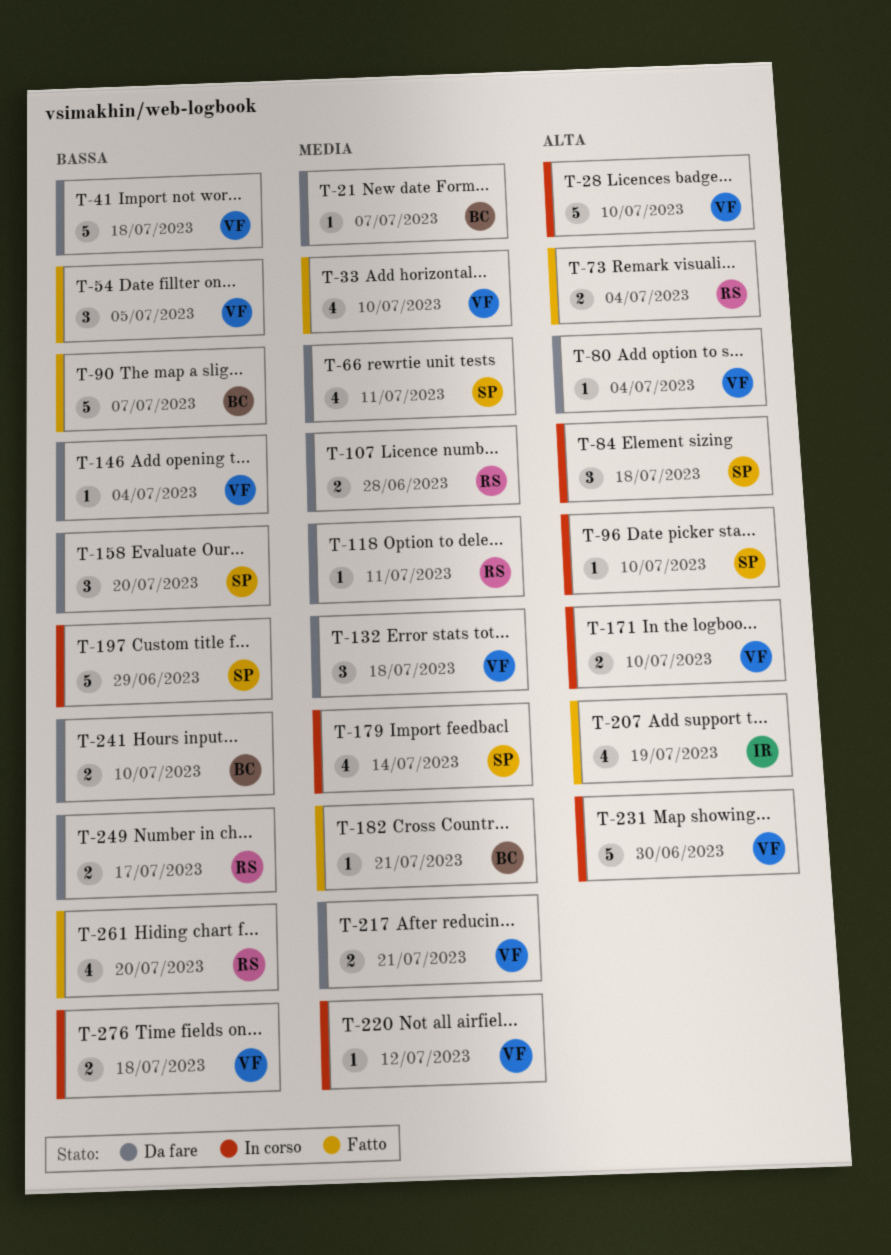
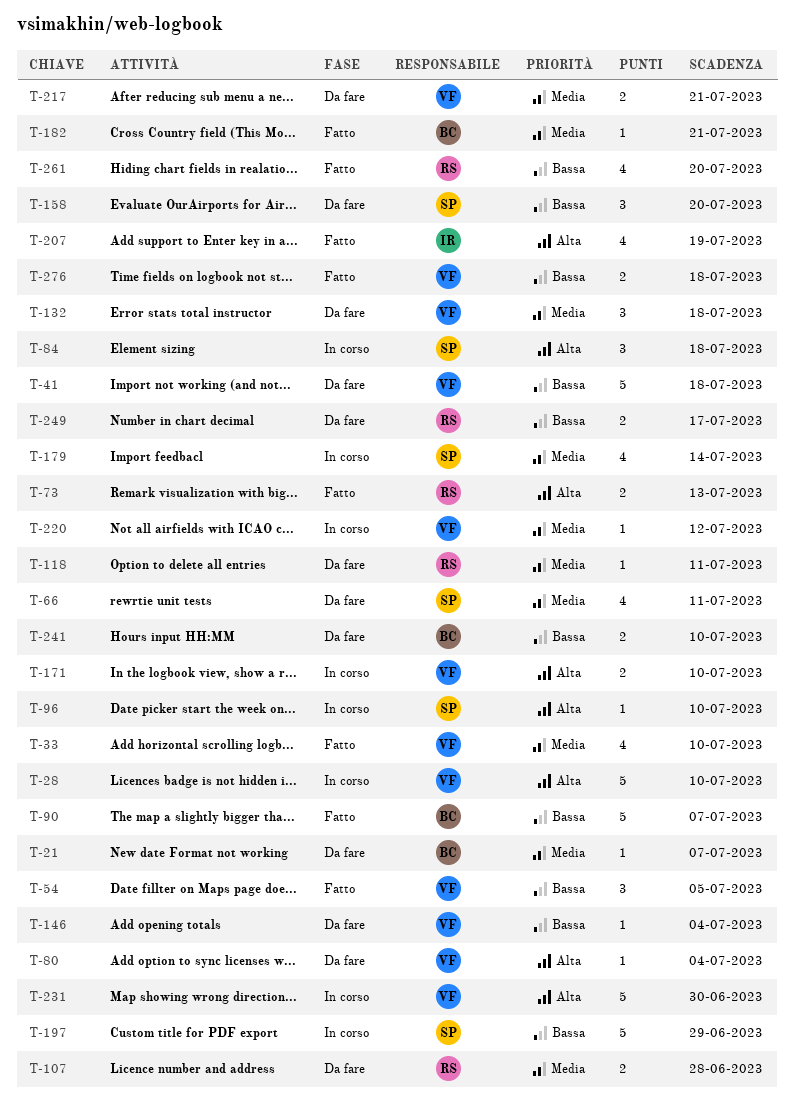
T-73, due: Jul 4 -> Jul 13
T-276, status: In corso -> Fatto

